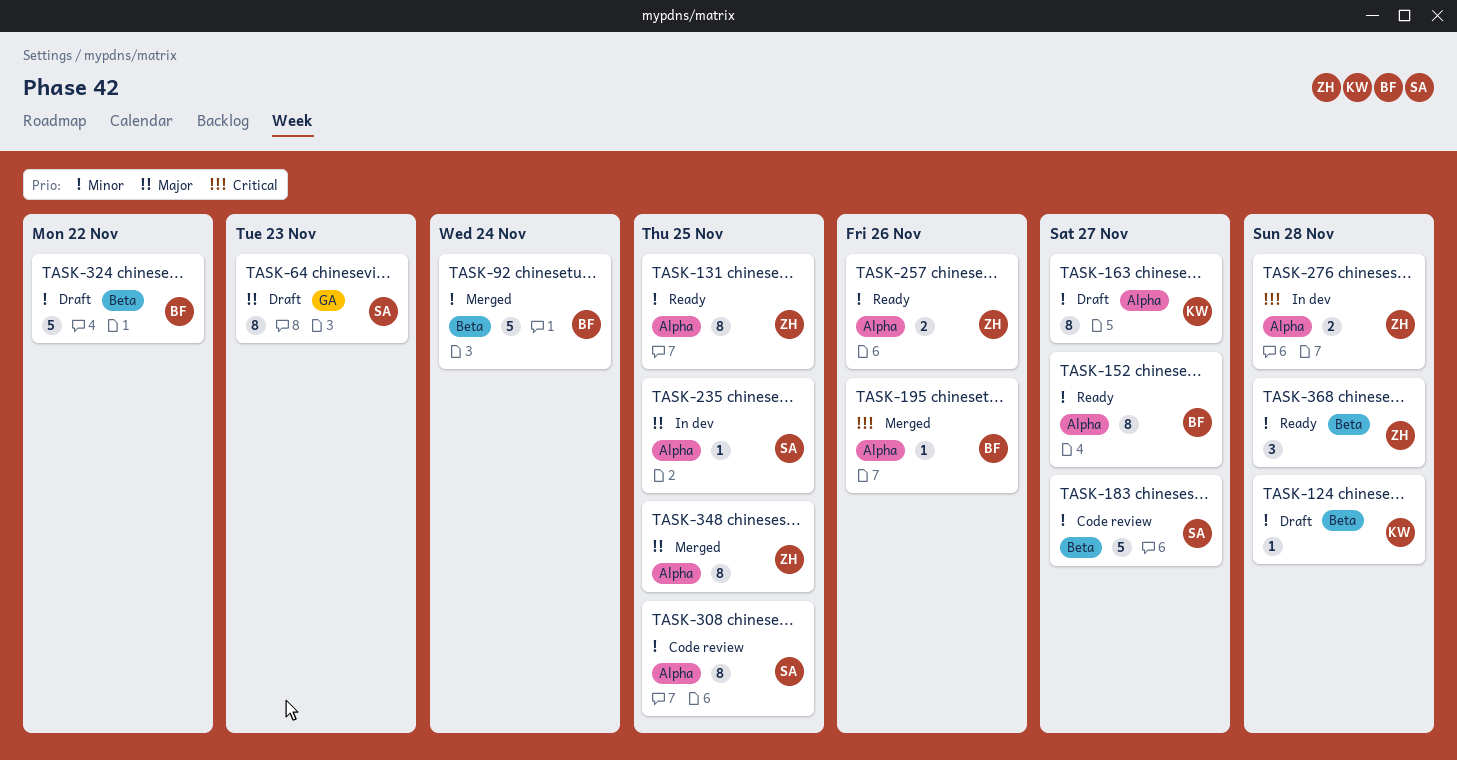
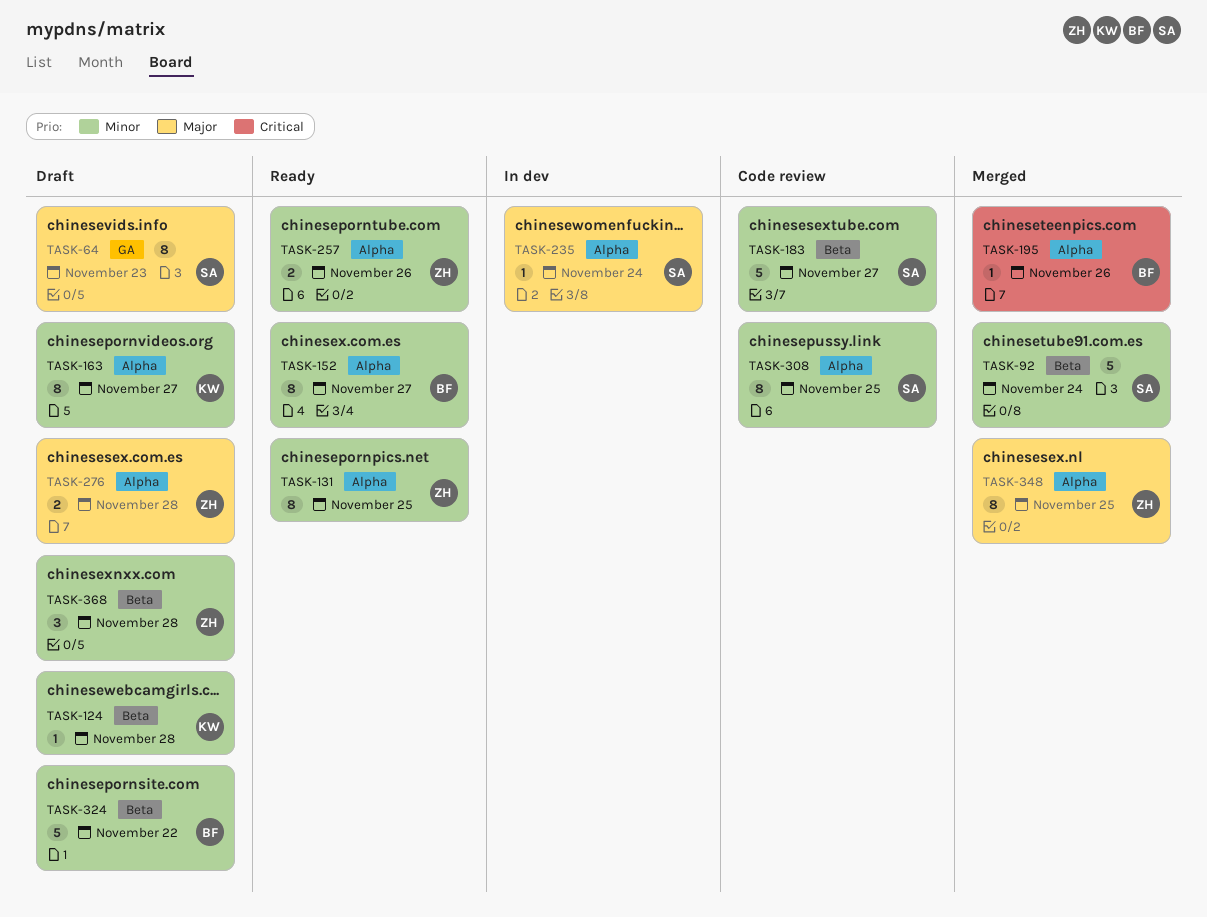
TASK-92, owner: BF -> SA
TASK-235, due: Nov 25 -> Nov 24
TASK-276, status: In dev -> Draft
TASK-276, priority: Critical -> Major
TASK-368, status: Ready -> Draft

